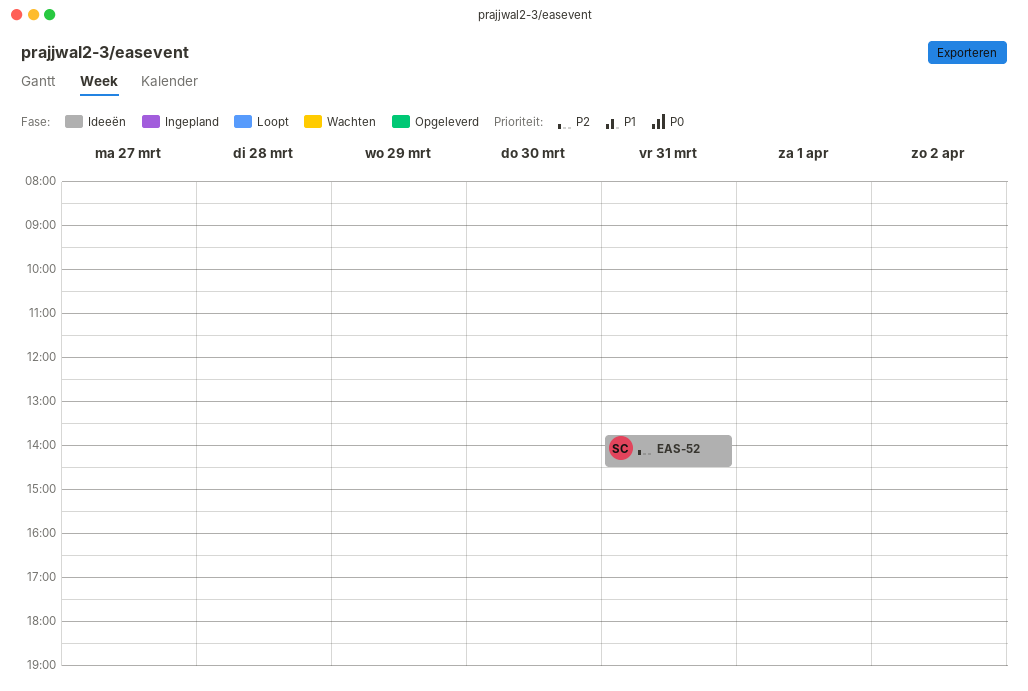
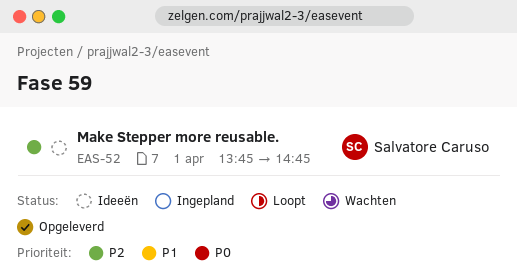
EAS-52, day: Mar 31 -> Apr 1
EAS-52, ends: 14:30 -> 14:45

